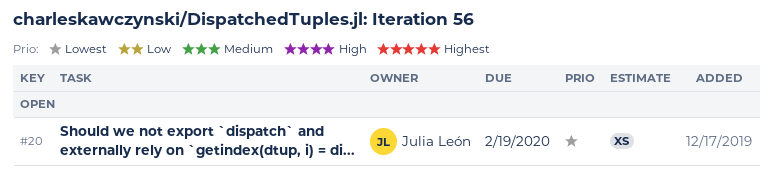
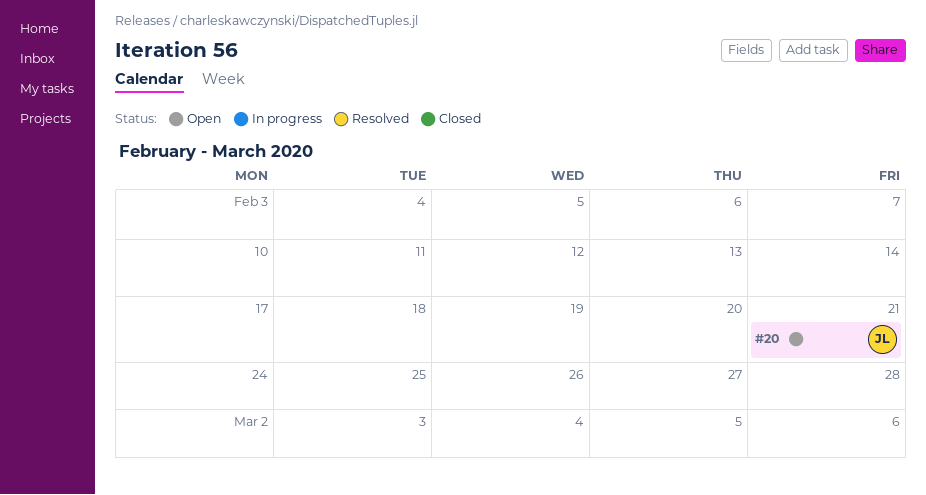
#20, due: Feb 19 -> Feb 21

